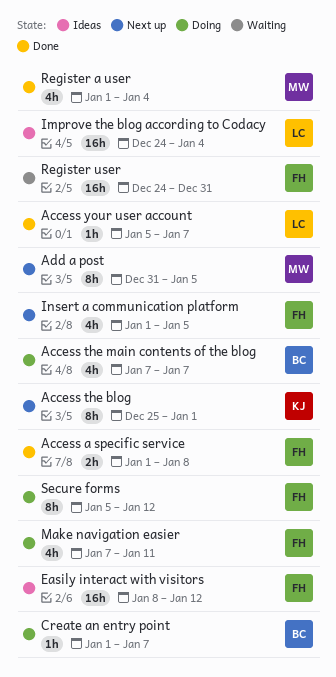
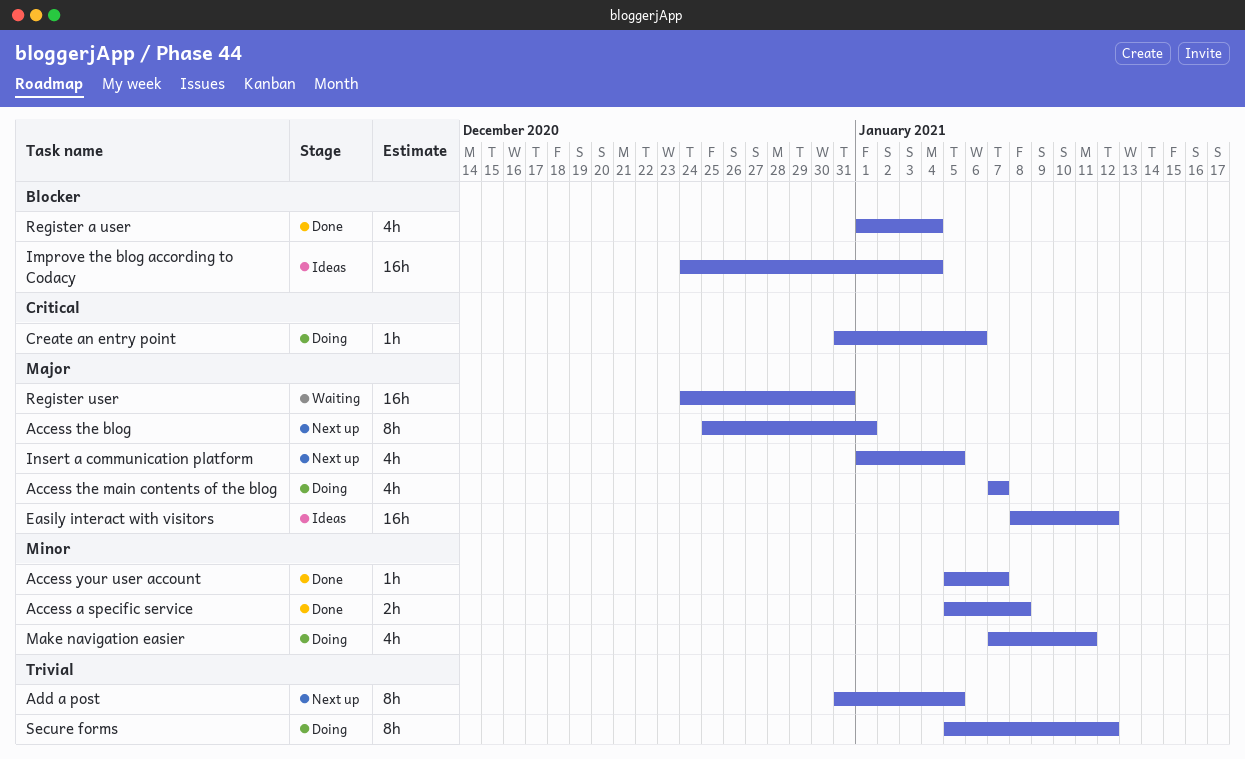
Access a specific service, start: Jan 1 -> Jan 5
Create an entry point, start: Jan 1 -> Dec 31
Create an entry point, due: Jan 7 -> Jan 6

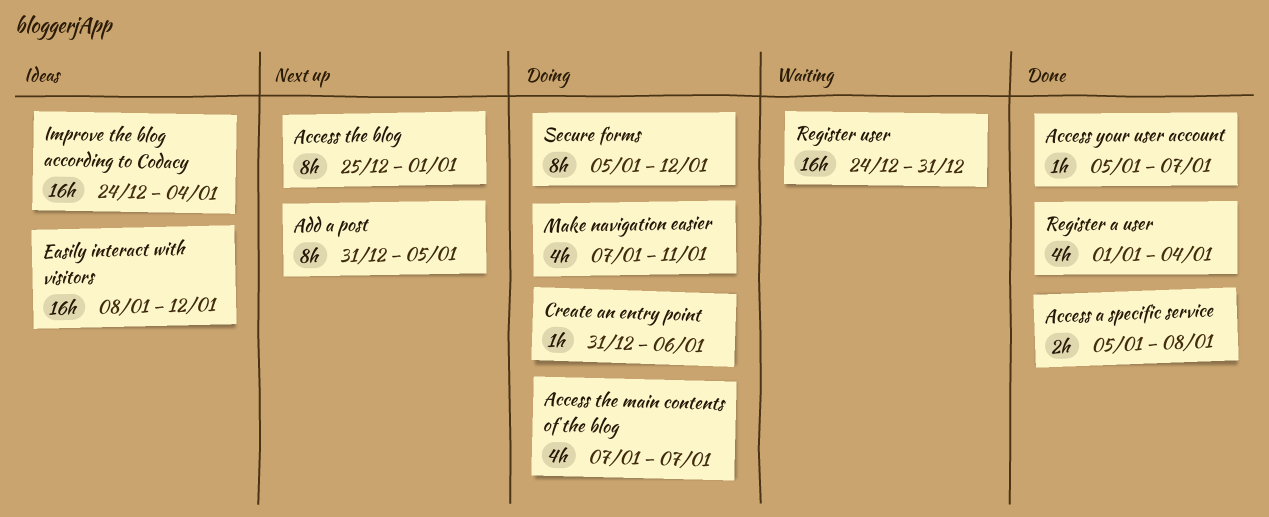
Insert a communication platform: present -> none

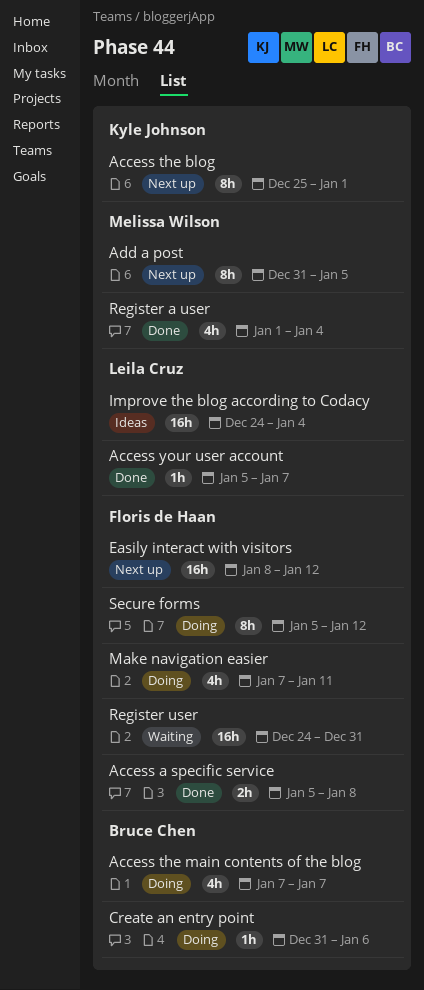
Easily interact with visitors, status: Ideas -> Next up

